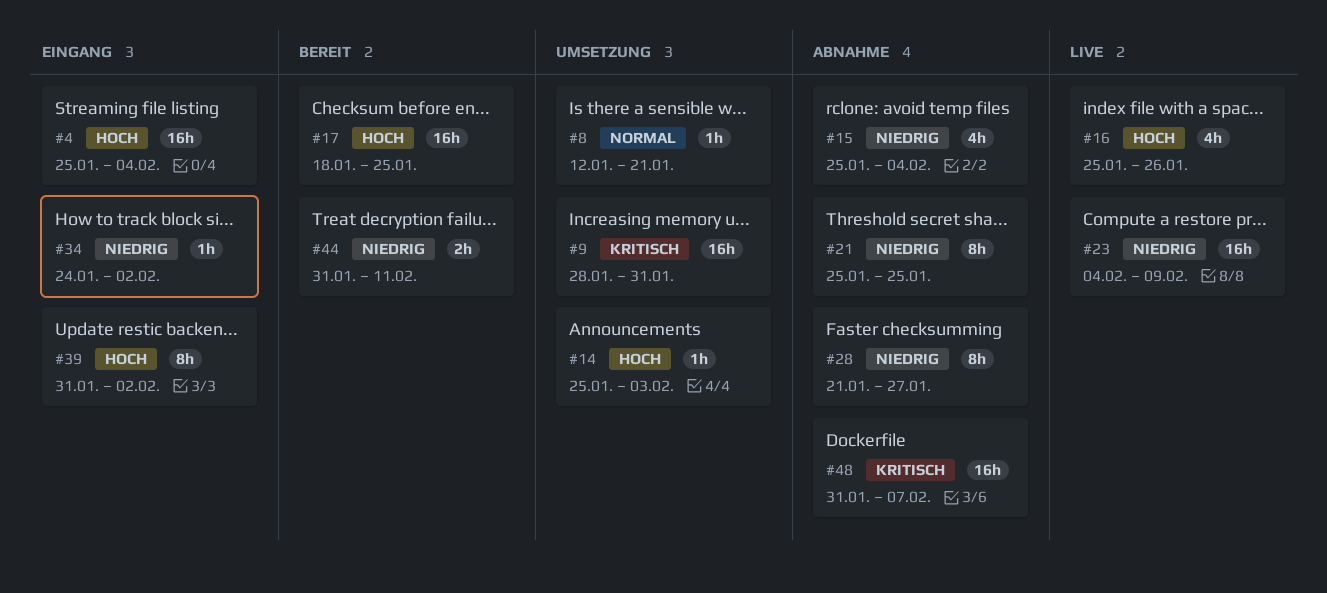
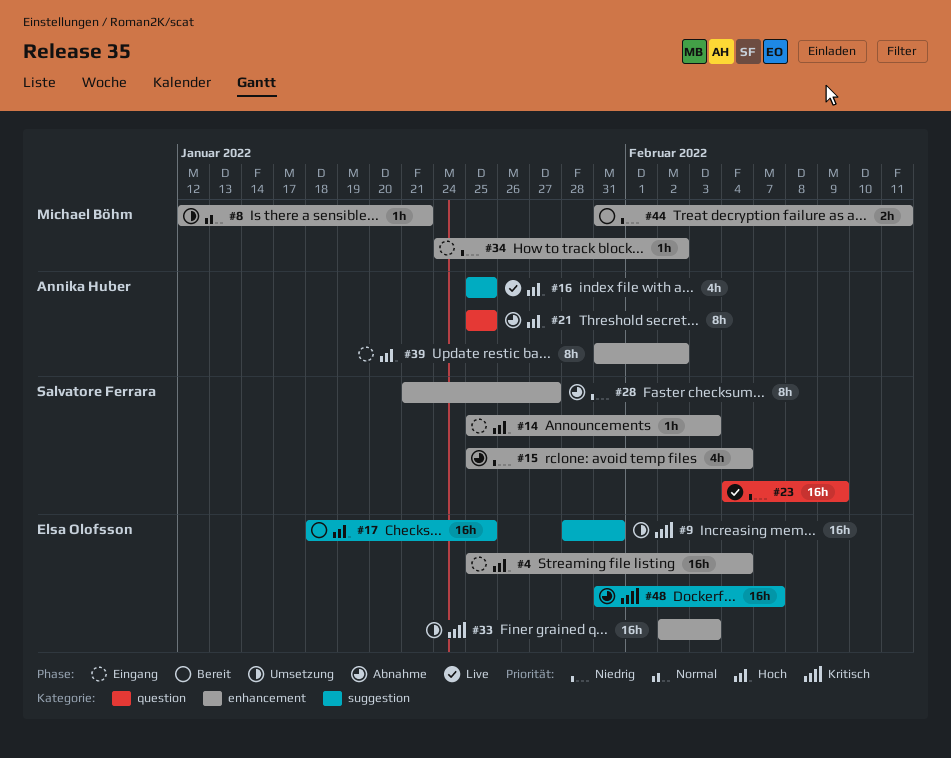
#14, status: Umsetzung -> Eingang
#16, due: Jan 26 -> Jan 25
#21, priority: Niedrig -> Hoch
#33: none -> present

